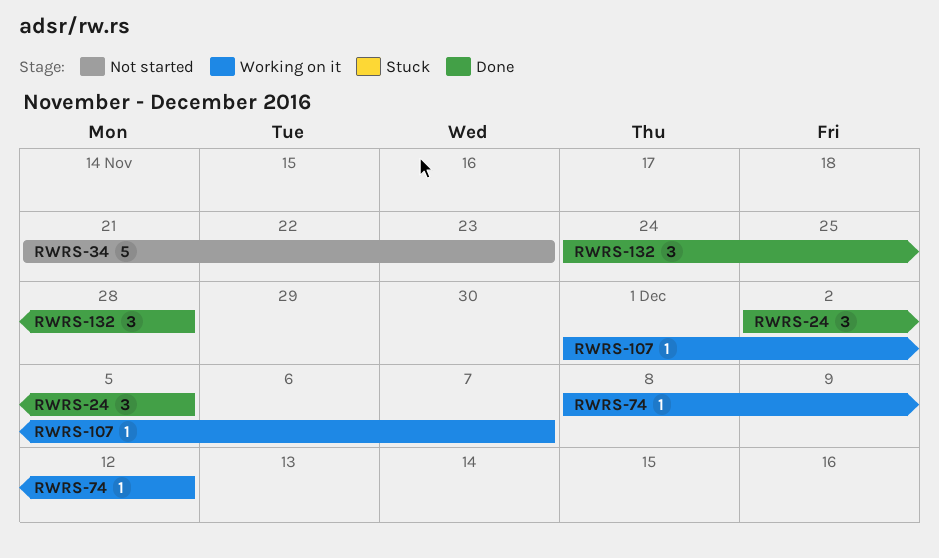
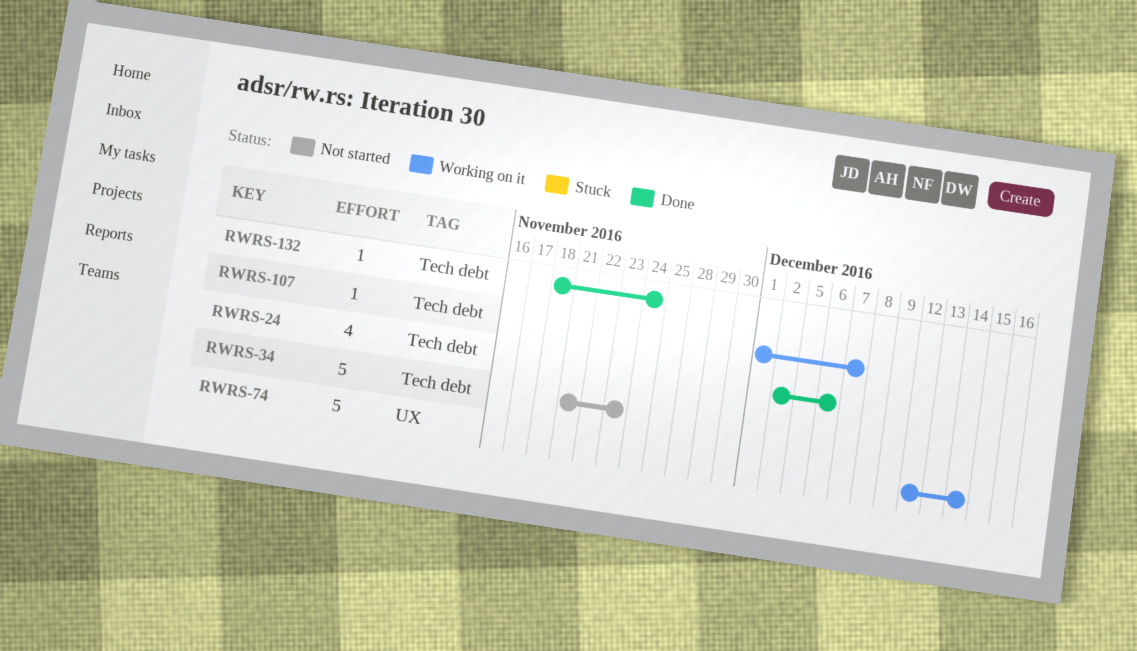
RWRS-24, estimate: 3 -> 4
RWRS-24, due: Dec 5 -> Dec 6
RWRS-74, estimate: 1 -> 5
RWRS-74, start: Dec 8 -> Dec 12
RWRS-74, due: Dec 12 -> Dec 14
RWRS-132, estimate: 3 -> 1
RWRS-132, start: Nov 24 -> Nov 18
RWRS-132, due: Nov 28 -> Nov 24

